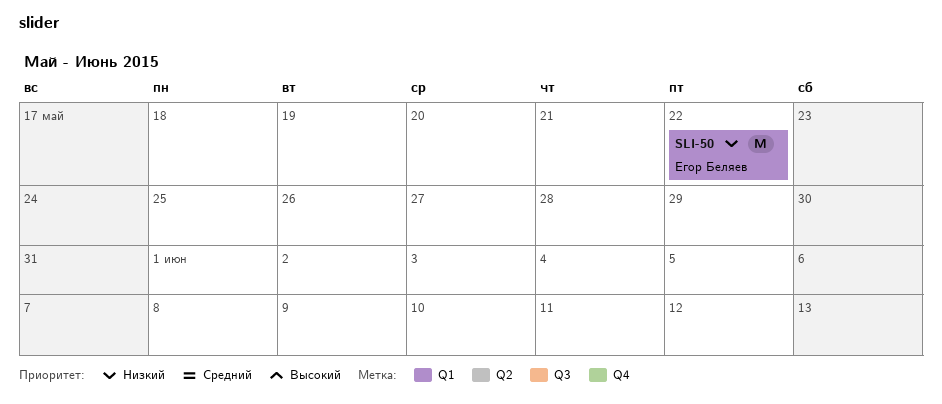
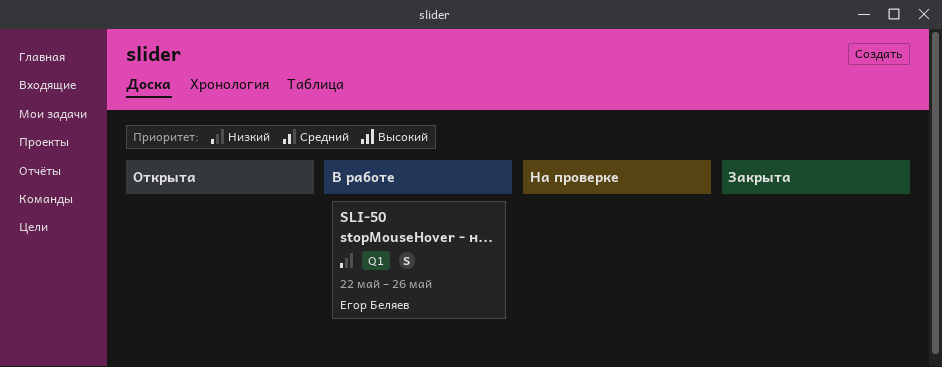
SLI-50, estimate: M -> S
SLI-50, due: May 22 -> May 26

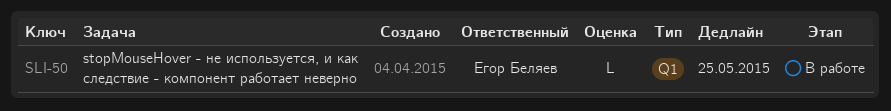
SLI-50, estimate: S -> L
SLI-50, due: May 26 -> May 25

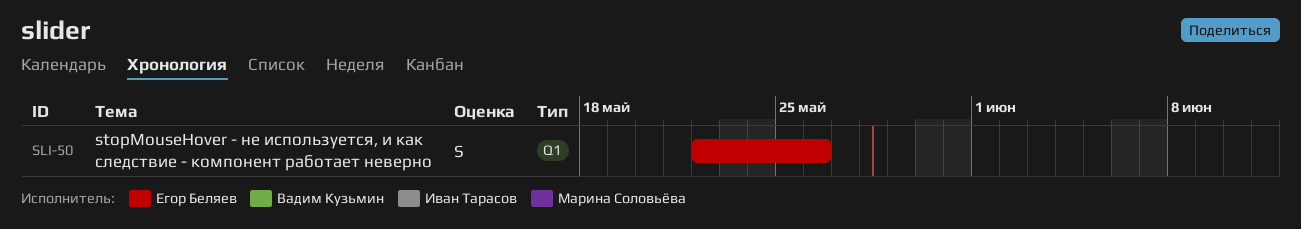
SLI-50, estimate: L -> S
SLI-50, due: May 25 -> May 26

